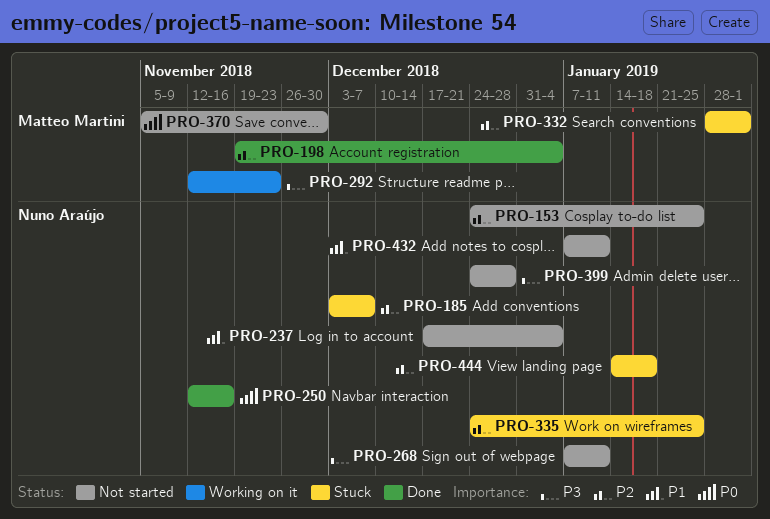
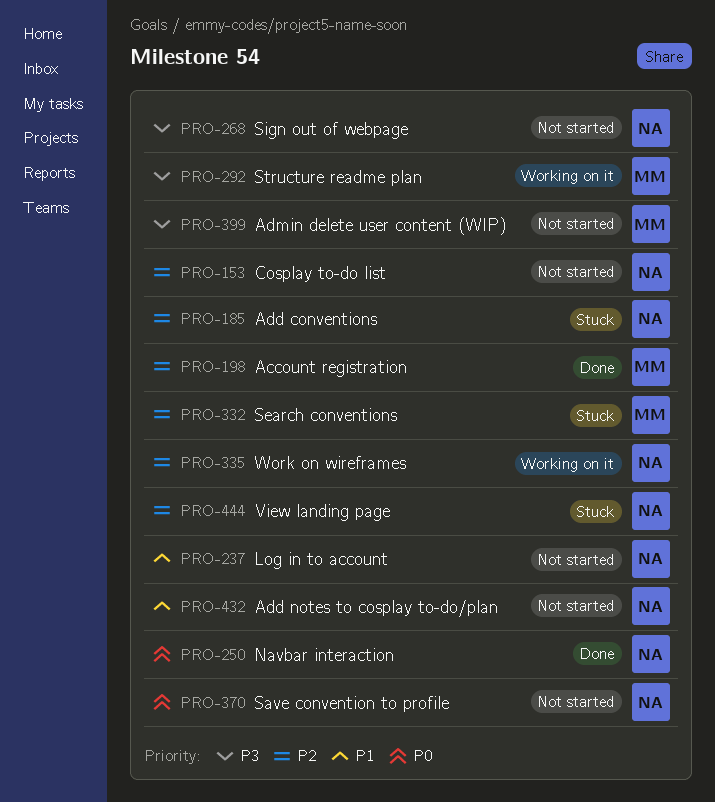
PRO-335, status: Stuck -> Working on it
PRO-370, owner: Matteo Martini -> Nuno Araújo
PRO-399, owner: Nuno Araújo -> Matteo Martini

